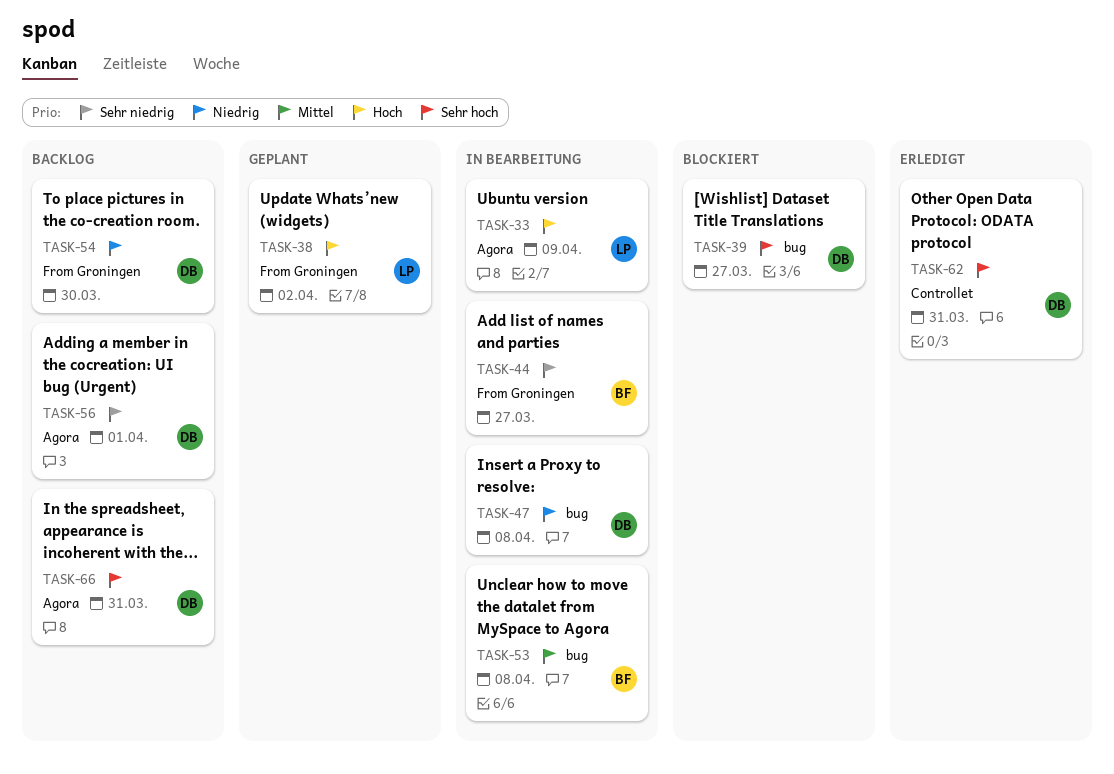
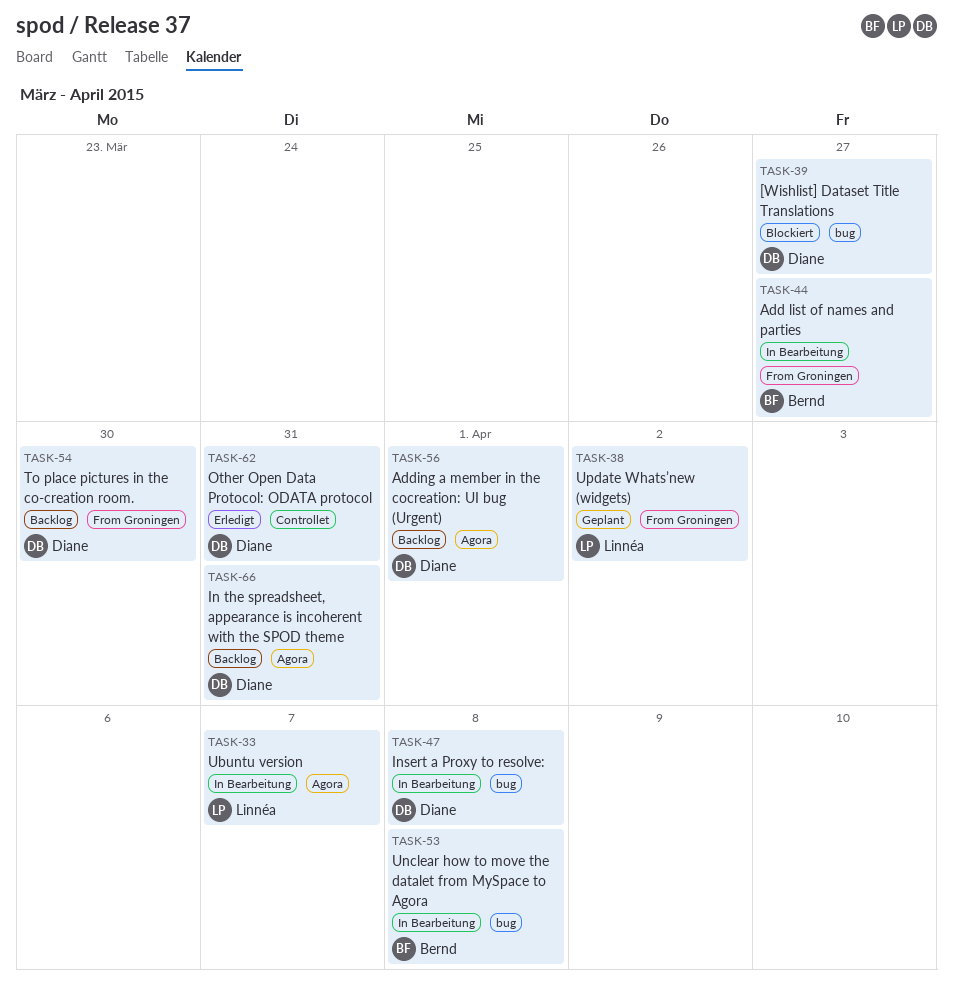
TASK-33, due: Apr 9 -> Apr 7

